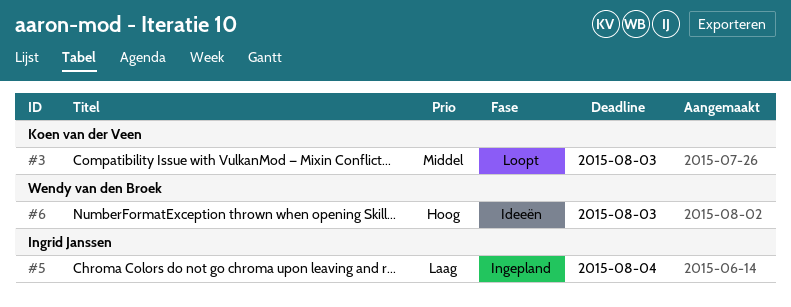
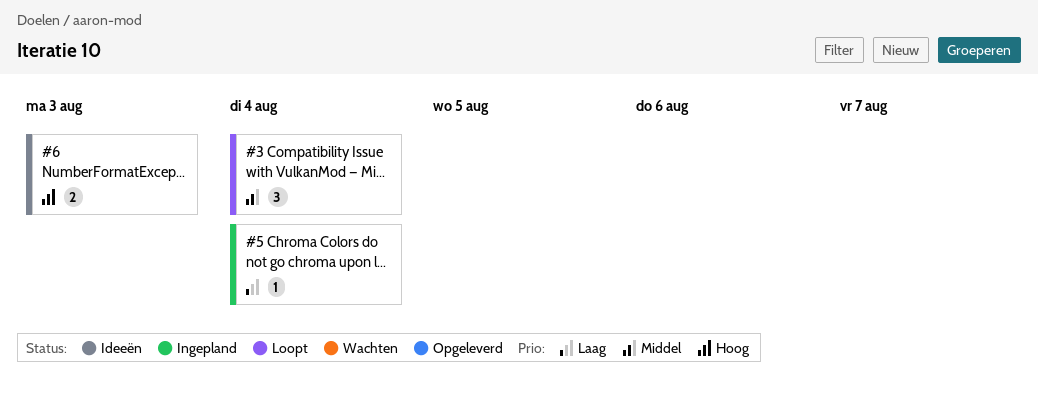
#3, due: Aug 3 -> Aug 4

